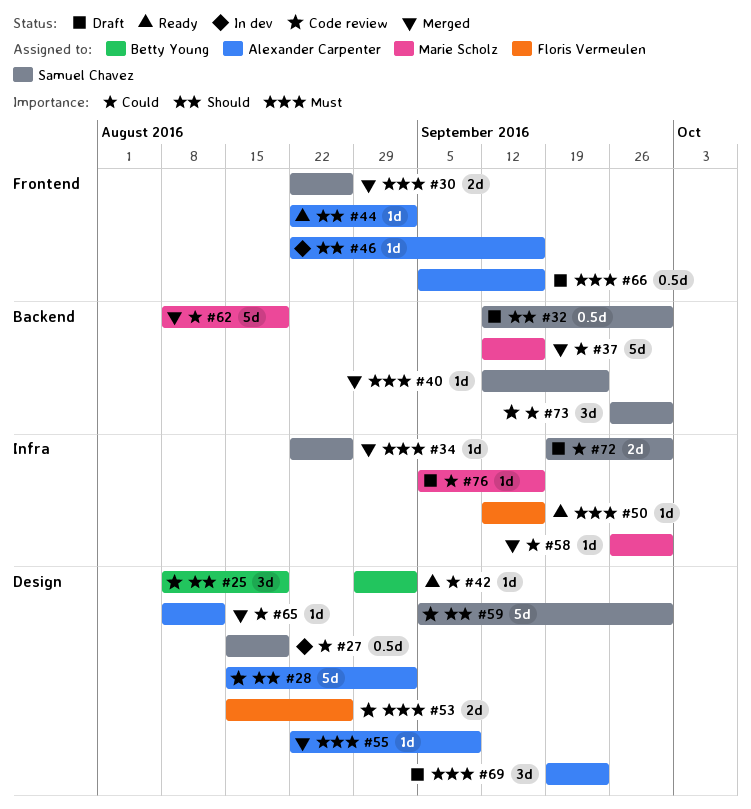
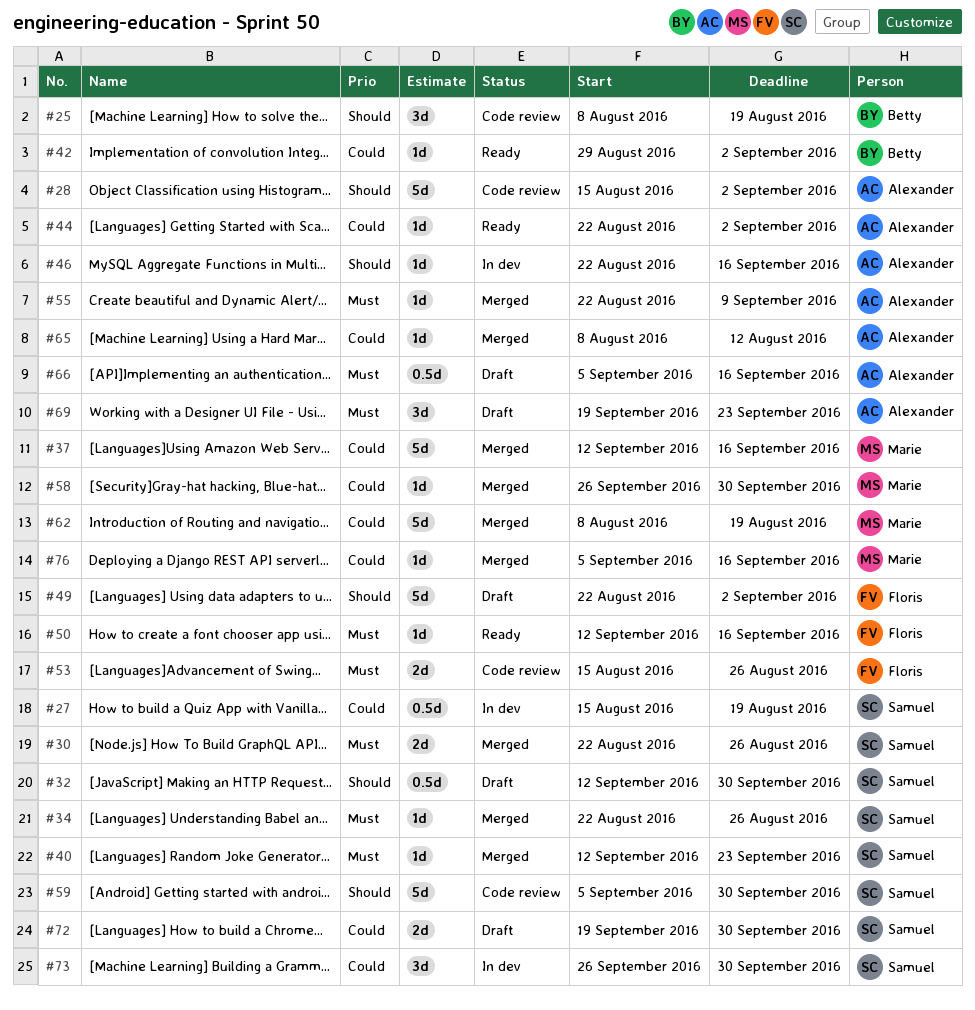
#44, priority: Should -> Could
#49: none -> present
#73, status: Code review -> In dev
#76, status: Draft -> Merged

